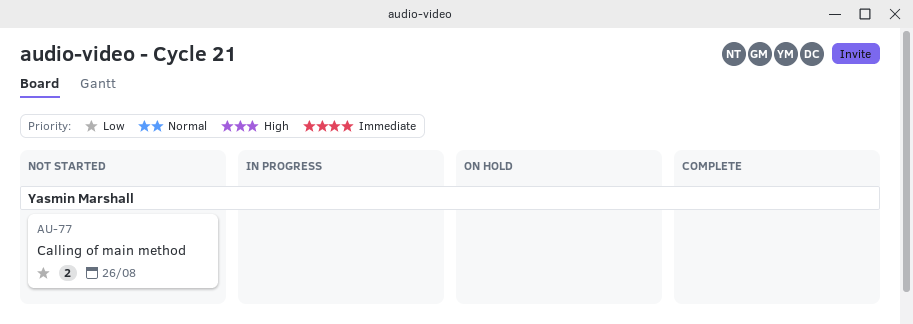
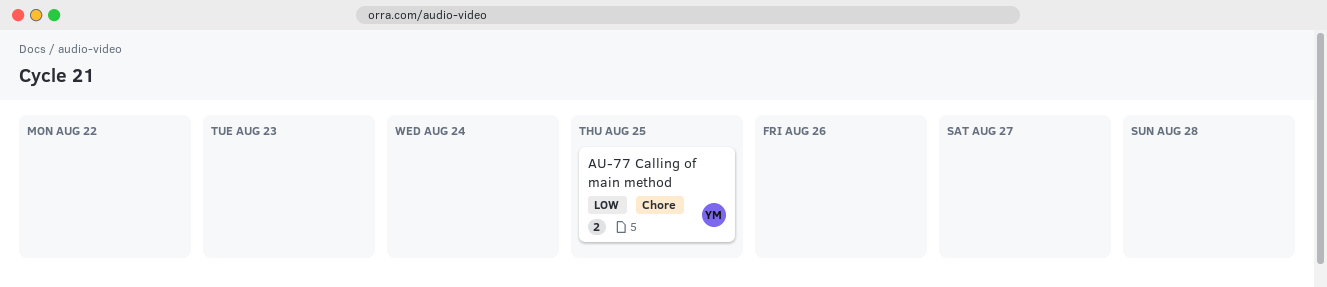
AU-77, due: Aug 26 -> Aug 25

